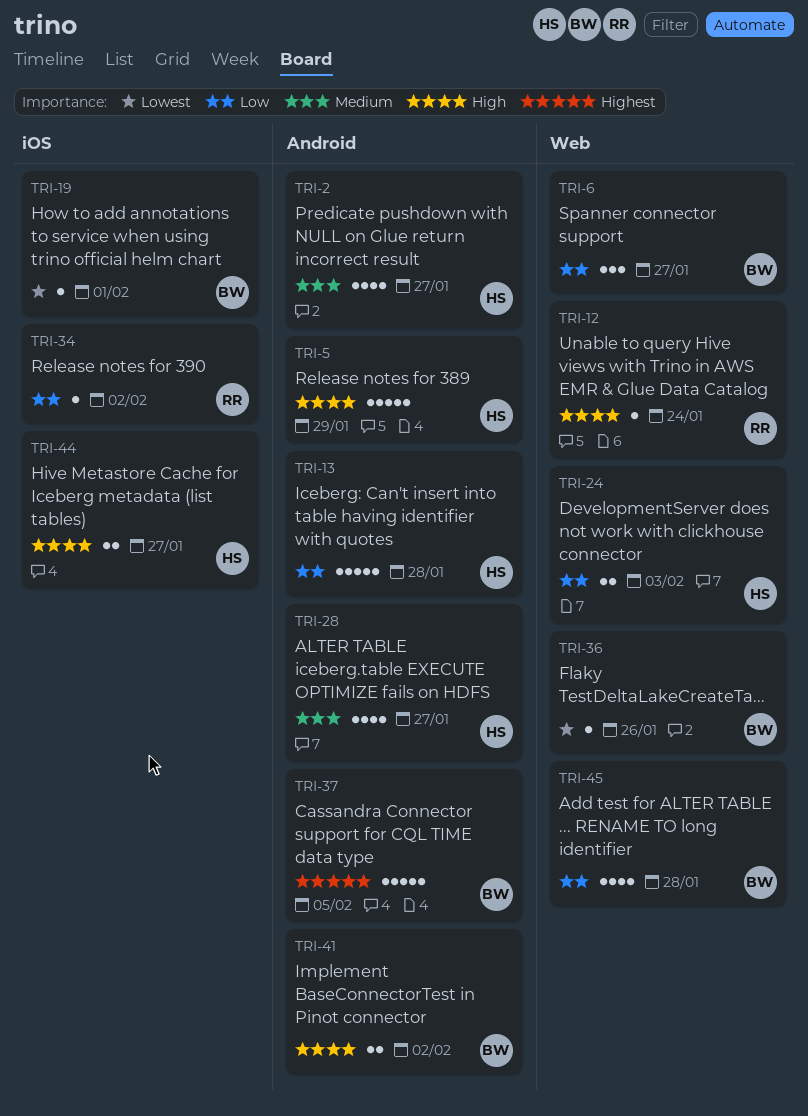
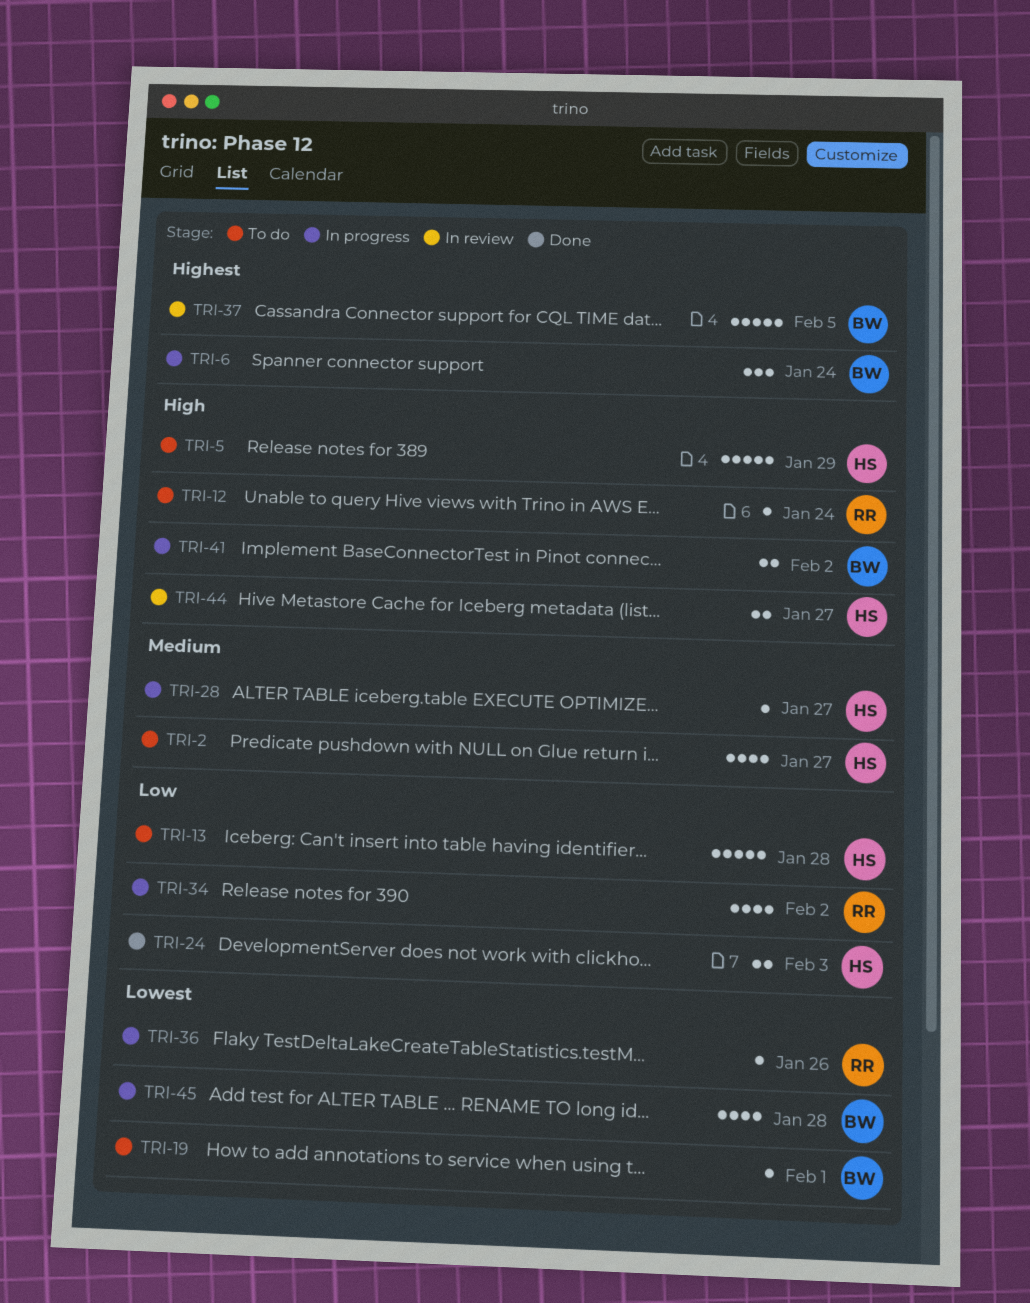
TRI-6, priority: Low -> Highest
TRI-6, due: Jan 27 -> Jan 24
TRI-28, estimate: 4 -> 1
TRI-34, estimate: 1 -> 4
TRI-36, owner: BW -> RR
TRI-45, priority: Low -> Lowest

